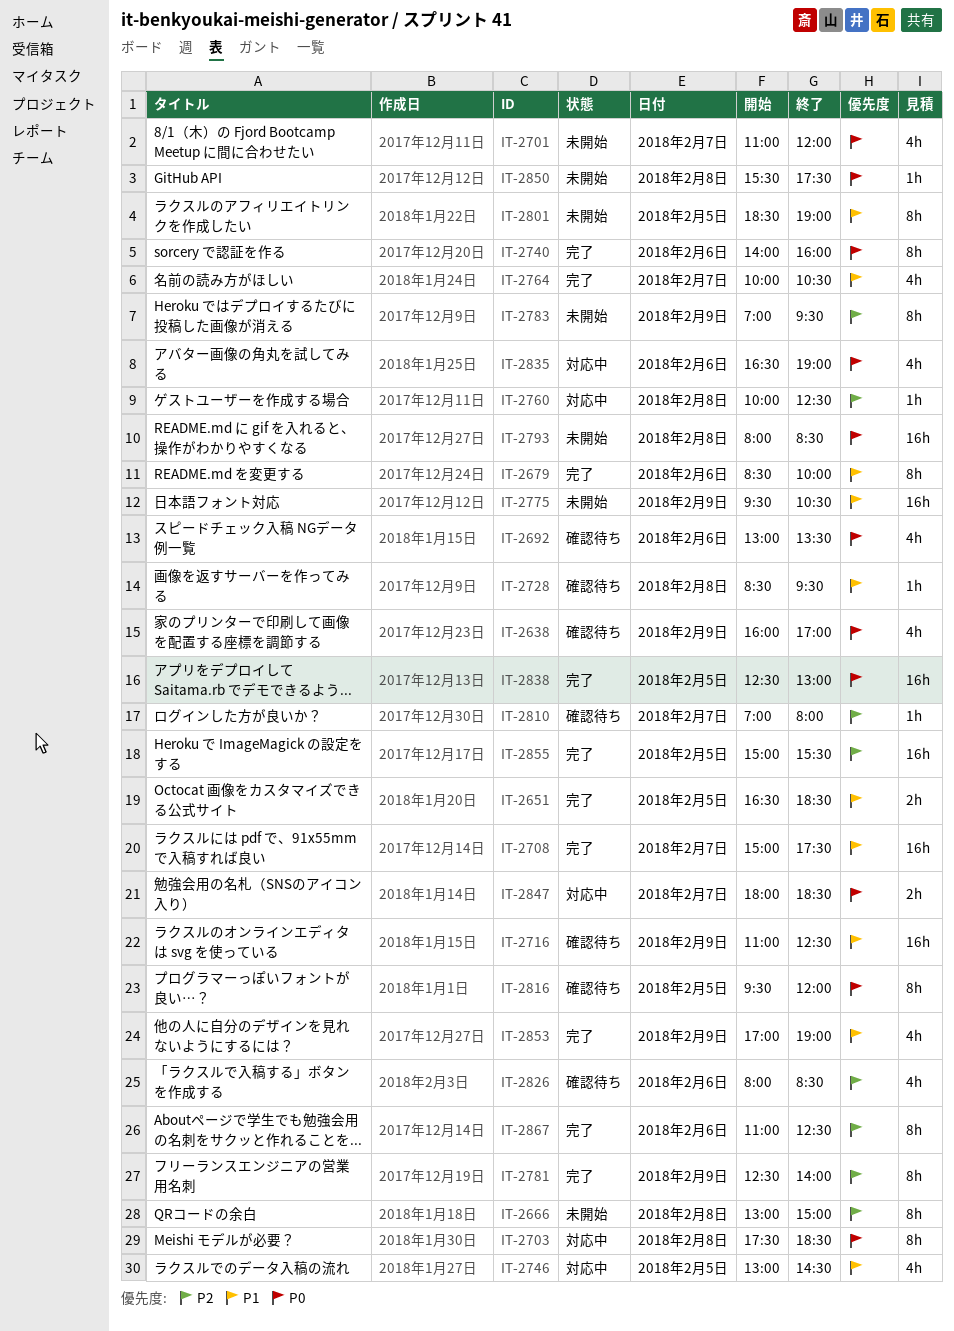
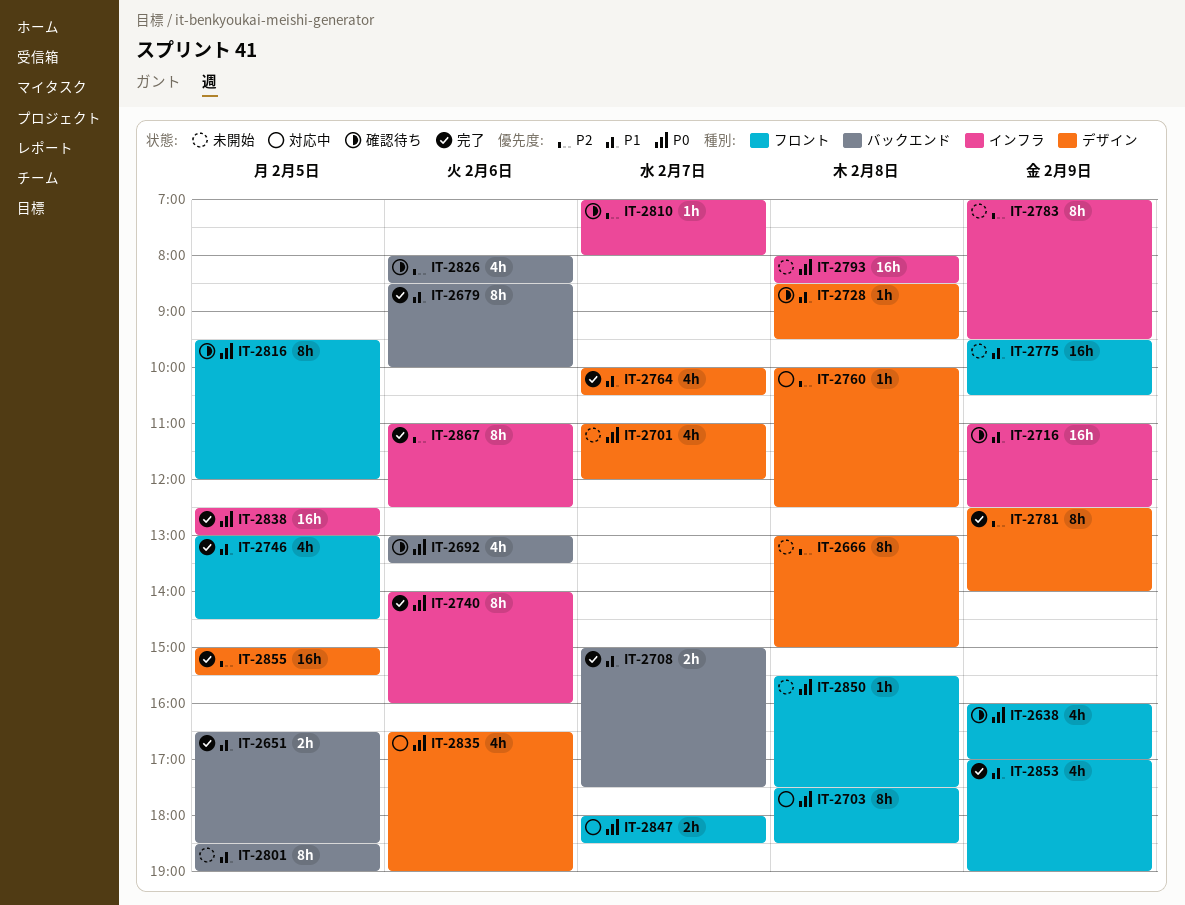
IT-2708, estimate: 16h -> 2h
IT-2746, status: 対応中 -> 完了

